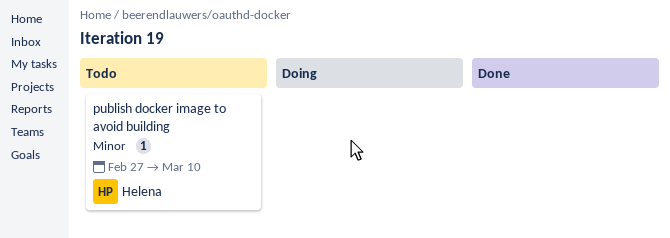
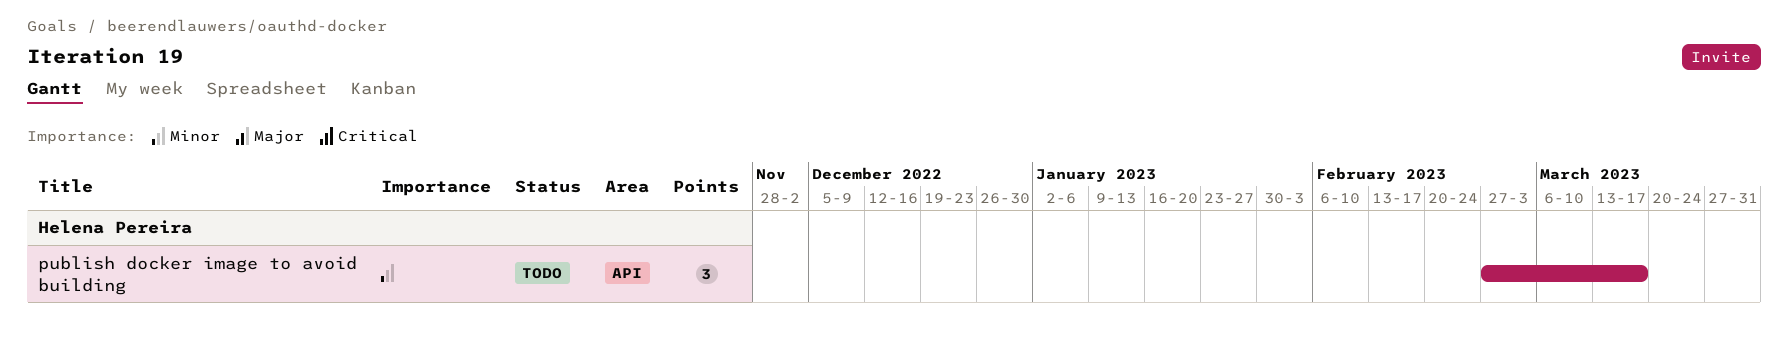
publish docker image to avoid building, estimate: 1 -> 3
publish docker image to avoid building, due: Mar 10 -> Mar 17

